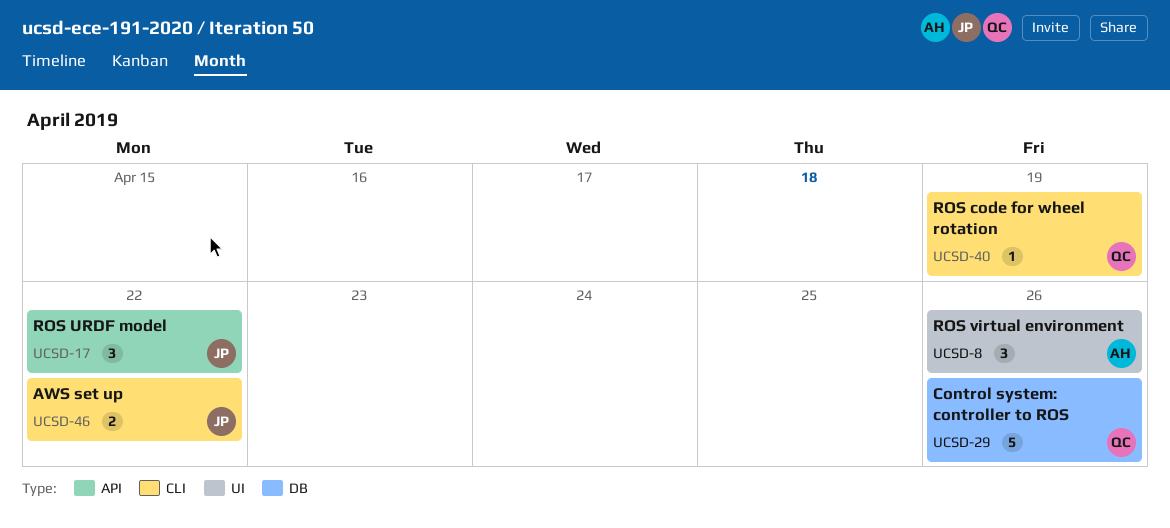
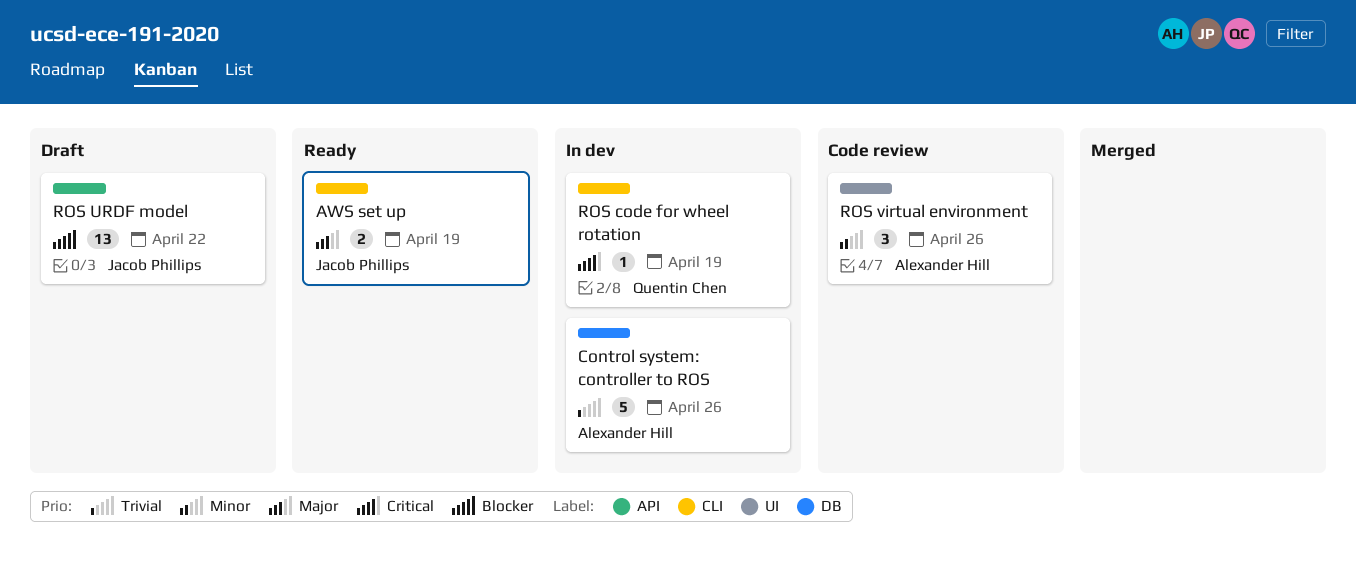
AWS set up, due: Apr 22 -> Apr 19
Control system: controller to ROS, owner: Quentin Chen -> Alexander Hill
ROS URDF model, estimate: 3 -> 13

